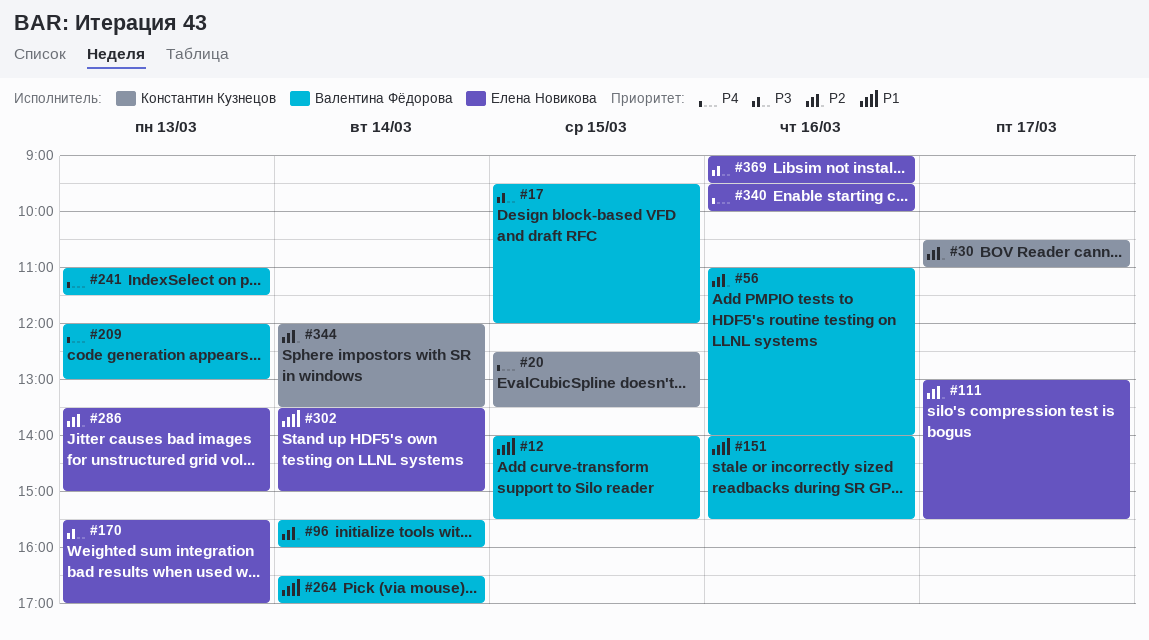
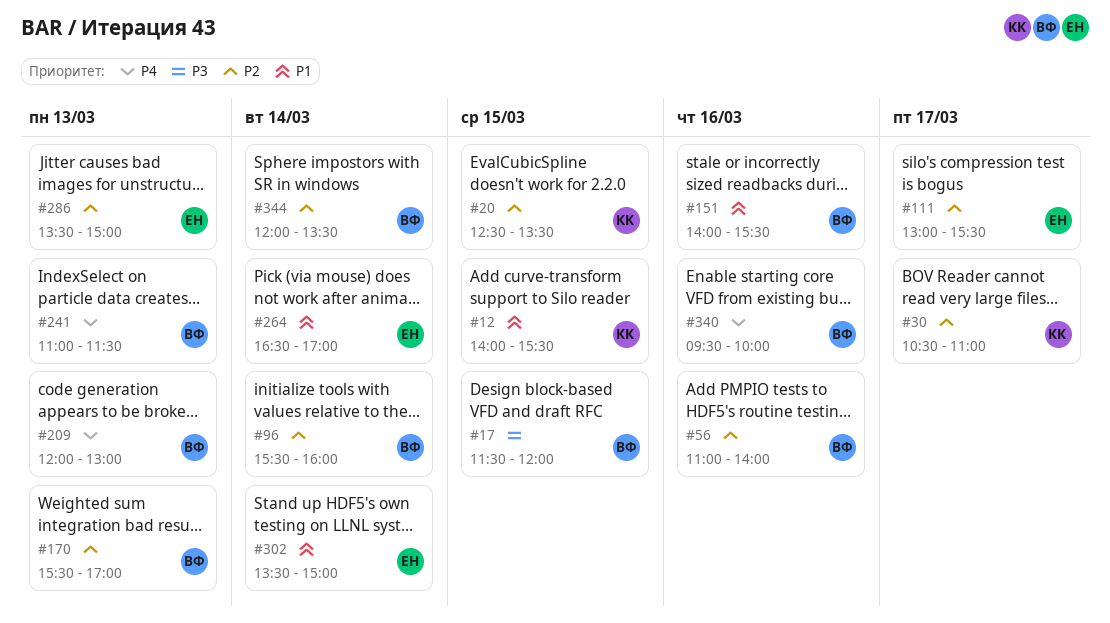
#12, owner: Валентина Фёдорова -> Константин Кузнецов
#17, begins: 09:30 -> 11:30
#20, priority: P4 -> P2
#170, owner: Елена Новикова -> Валентина Фёдорова
#170, priority: P3 -> P2
#264, owner: Валентина Фёдорова -> Елена Новикова
#340, owner: Елена Новикова -> Валентина Фёдорова
#344, owner: Константин Кузнецов -> Валентина Фёдорова
#369: present -> none

